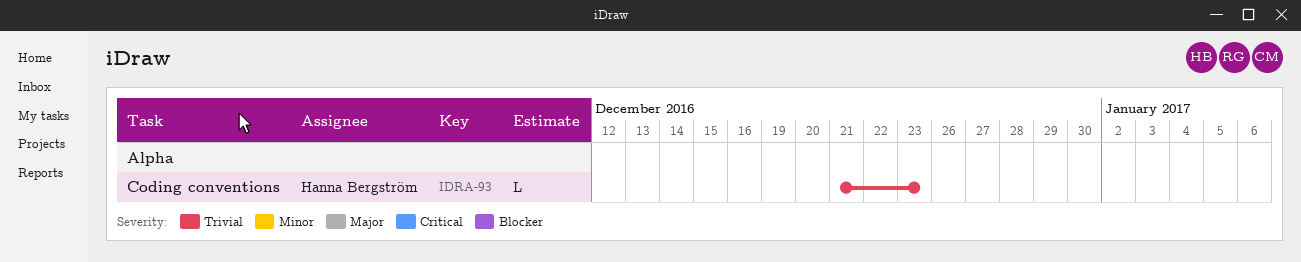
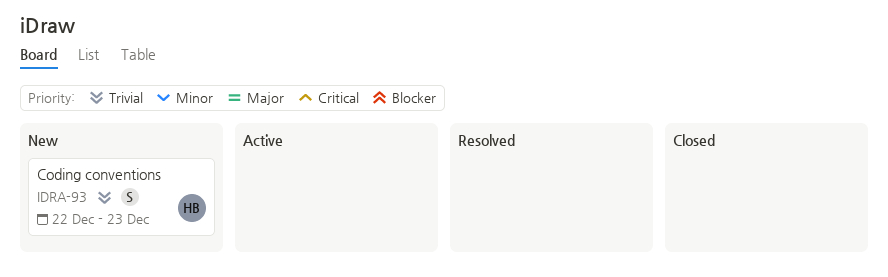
IDRA-93, estimate: L -> S
IDRA-93, start: Dec 21 -> Dec 22

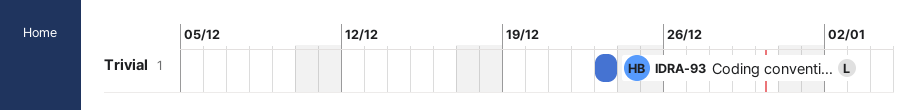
IDRA-93, estimate: S -> L
IDRA-93, start: Dec 22 -> Dec 23

